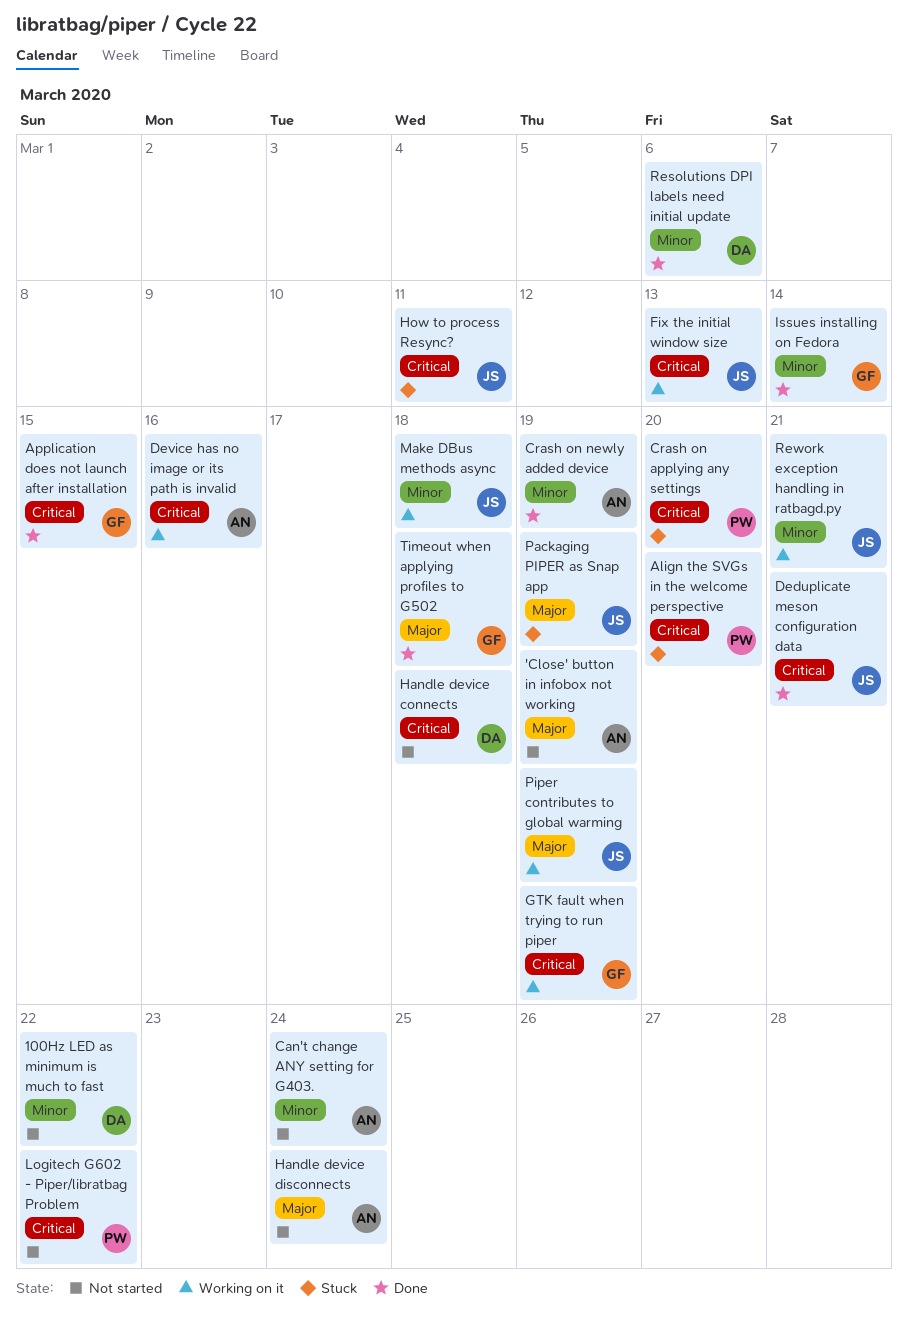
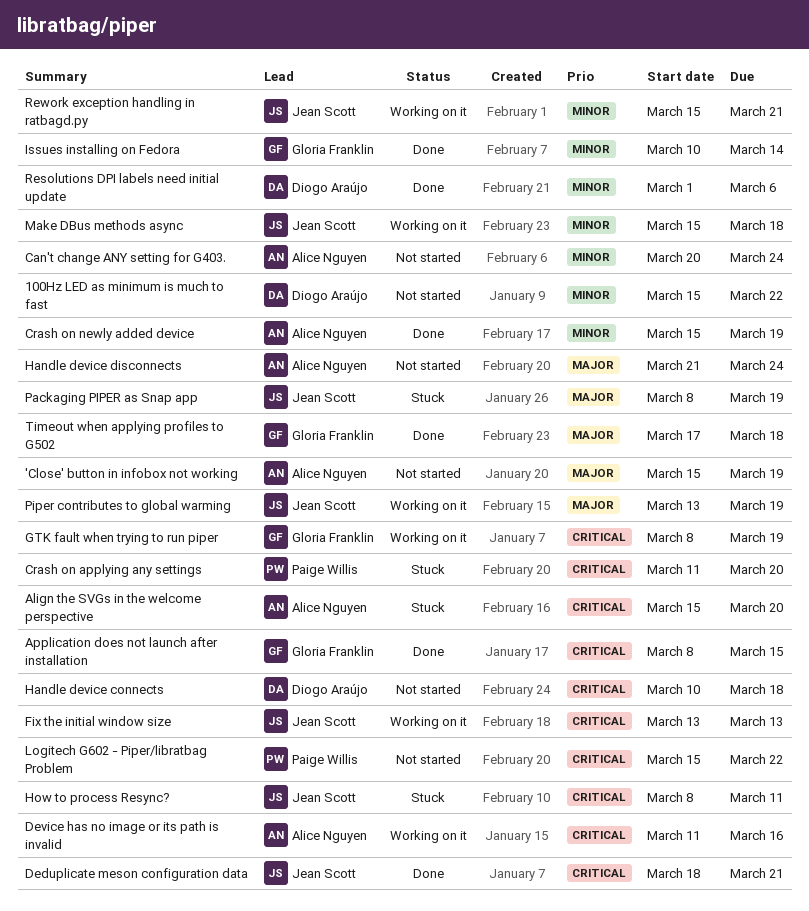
Align the SVGs in the welcome perspective, owner: Paige Willis -> Alice Nguyen

